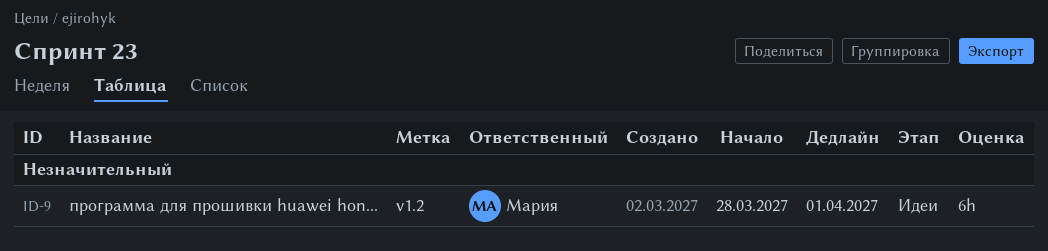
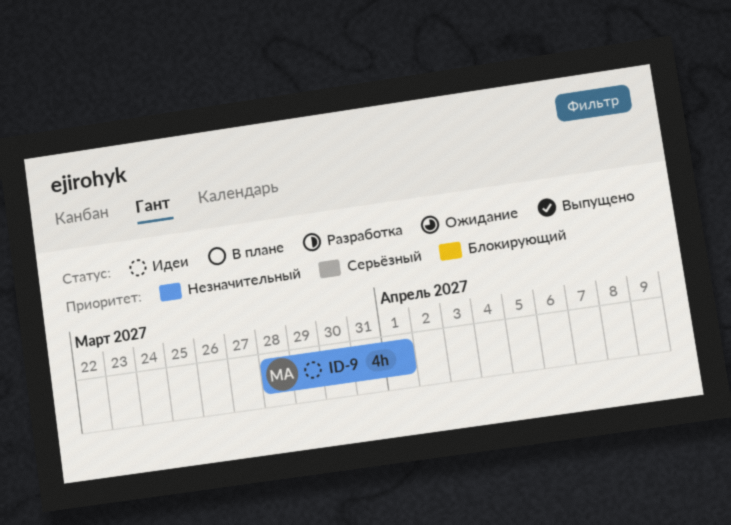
ID-9, estimate: 6h -> 4h

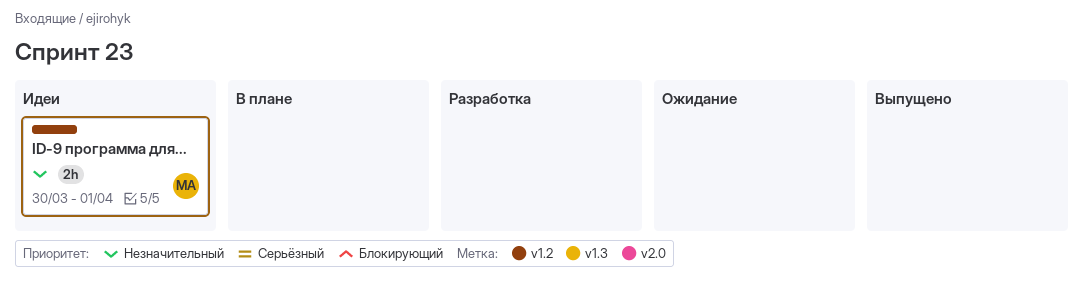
ID-9, estimate: 4h -> 2h
ID-9, start: Mar 28 -> Mar 30

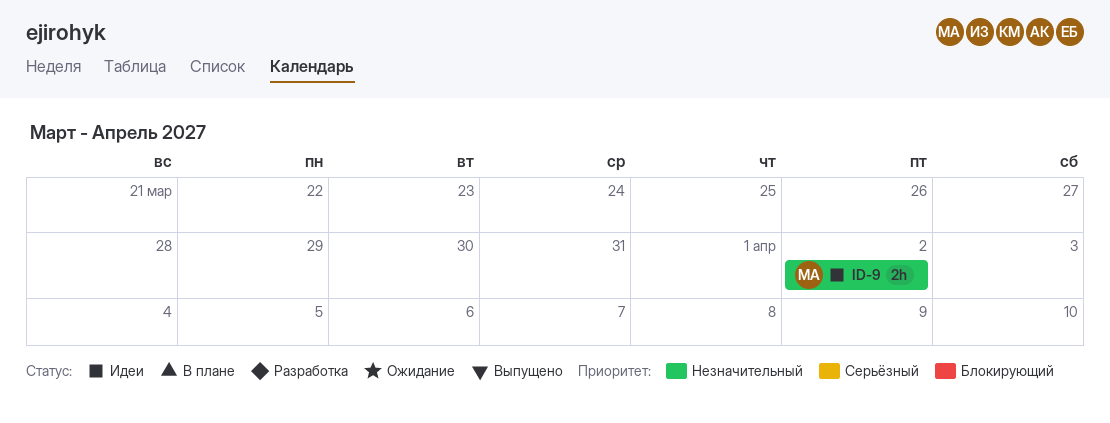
ID-9, start: Mar 30 -> Apr 2
ID-9, due: Apr 1 -> Apr 2

